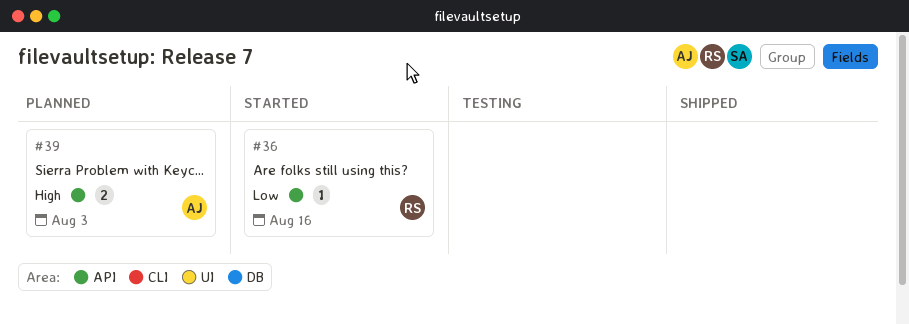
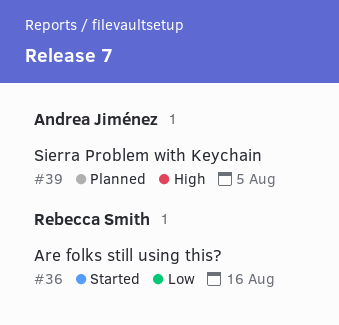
#39, due: Aug 3 -> Aug 5

